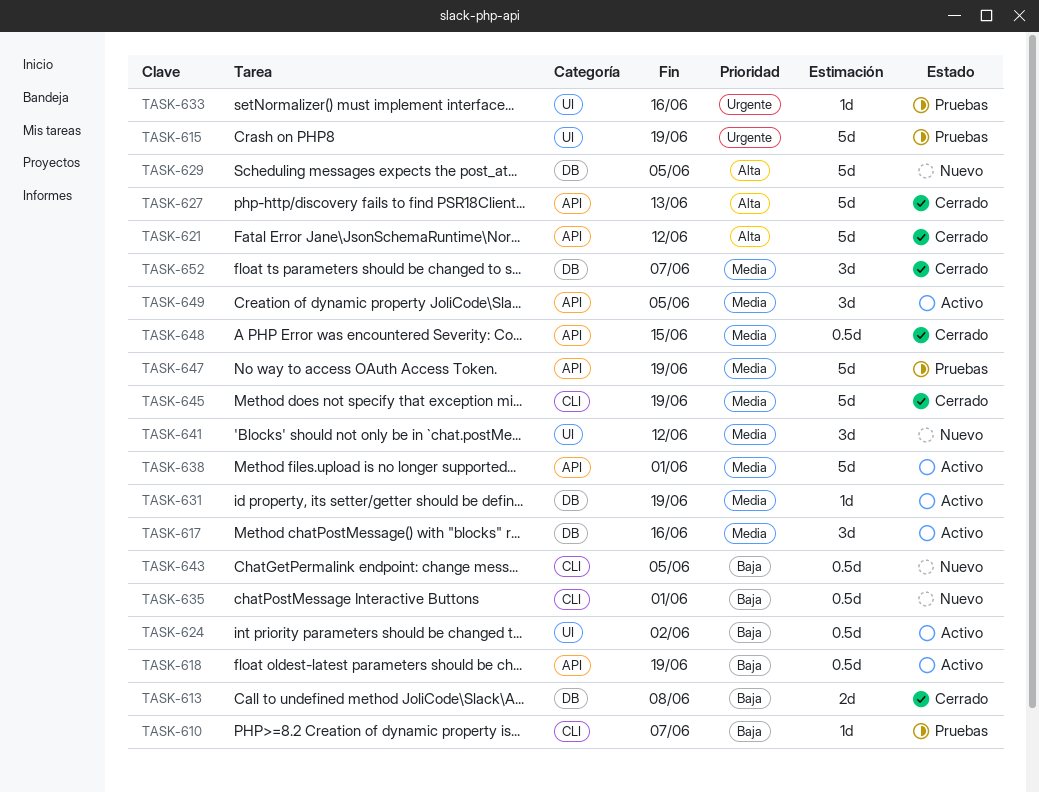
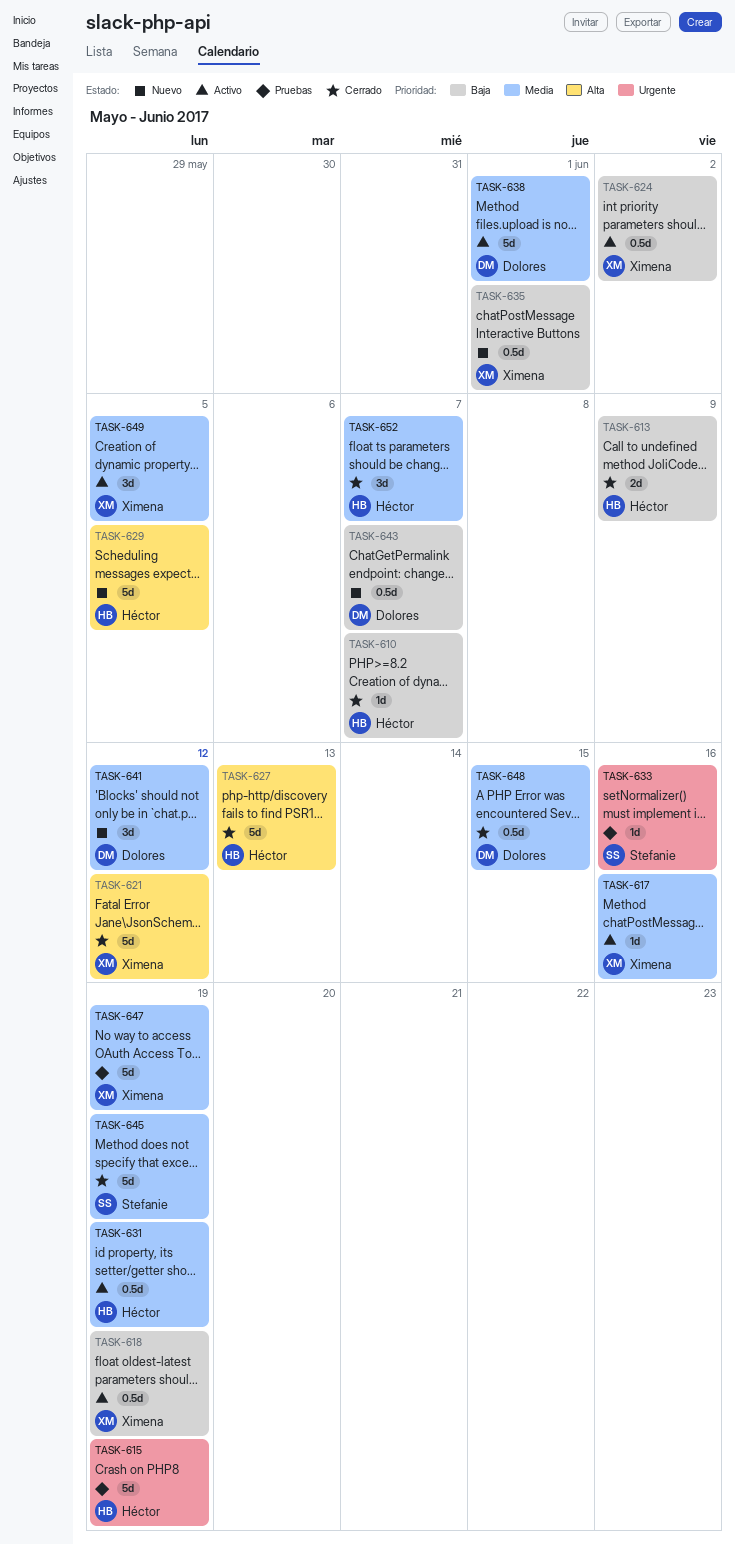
TASK-610, status: Pruebas -> Cerrado
TASK-613, due: Jun 8 -> Jun 9
TASK-617, estimate: 3d -> 1d
TASK-631, estimate: 1d -> 0.5d
TASK-643, due: Jun 5 -> Jun 7

